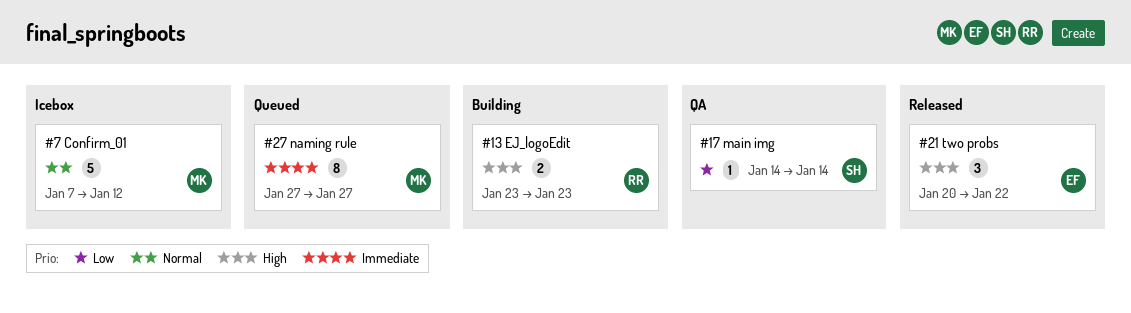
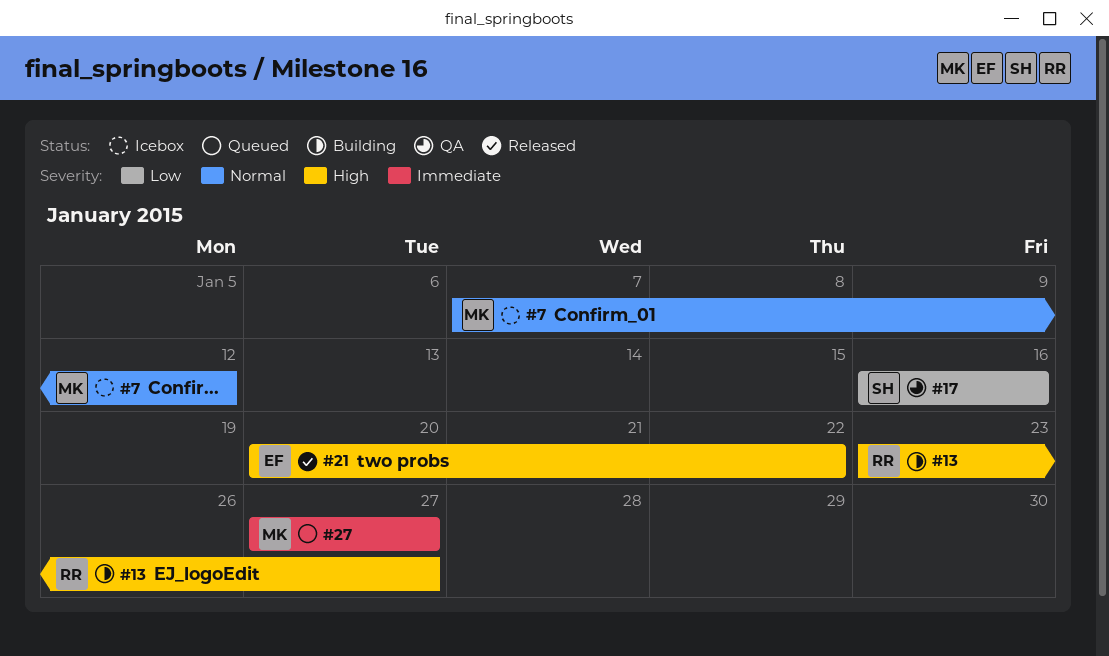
#13, due: Jan 23 -> Jan 27
#17, start: Jan 14 -> Jan 16
#17, due: Jan 14 -> Jan 16

